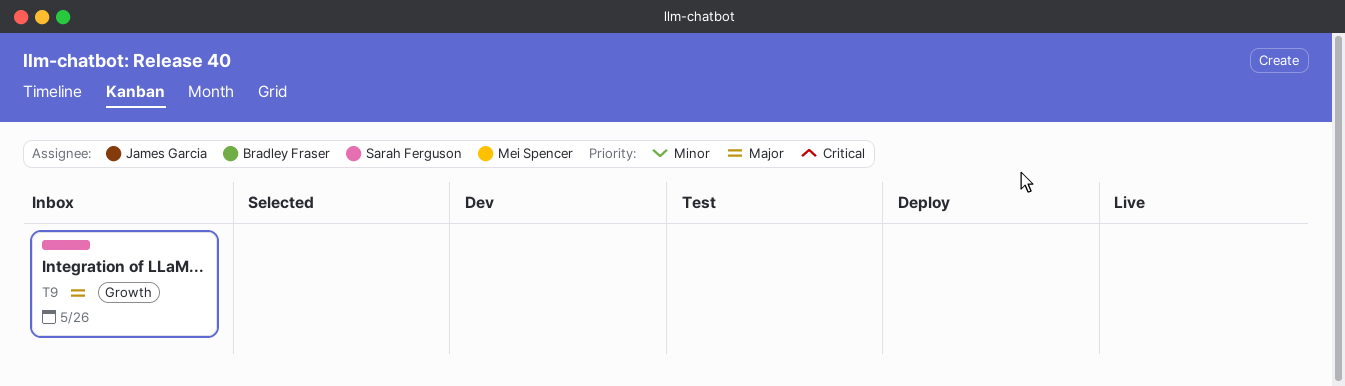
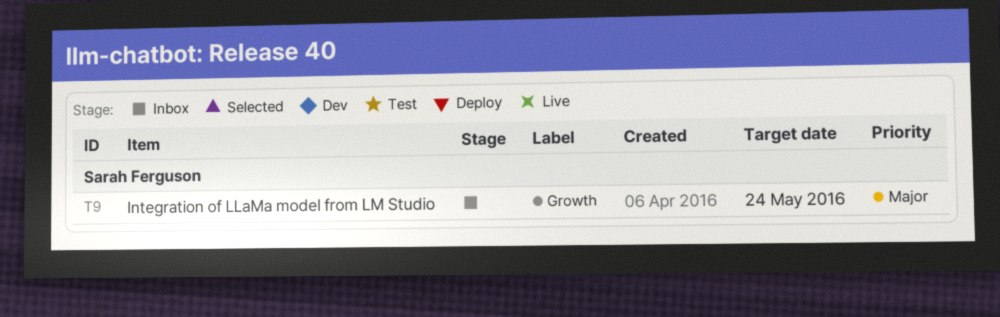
T9, due: May 26 -> May 24

